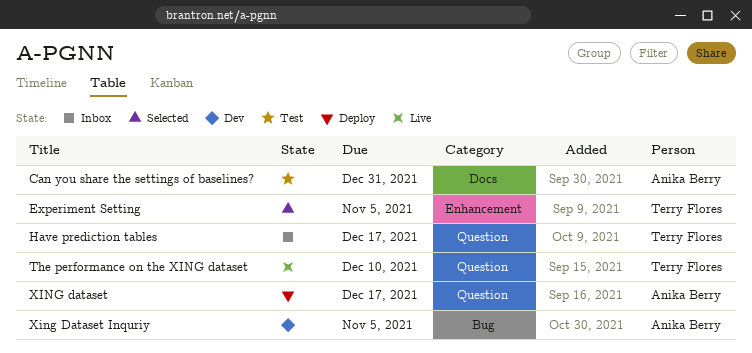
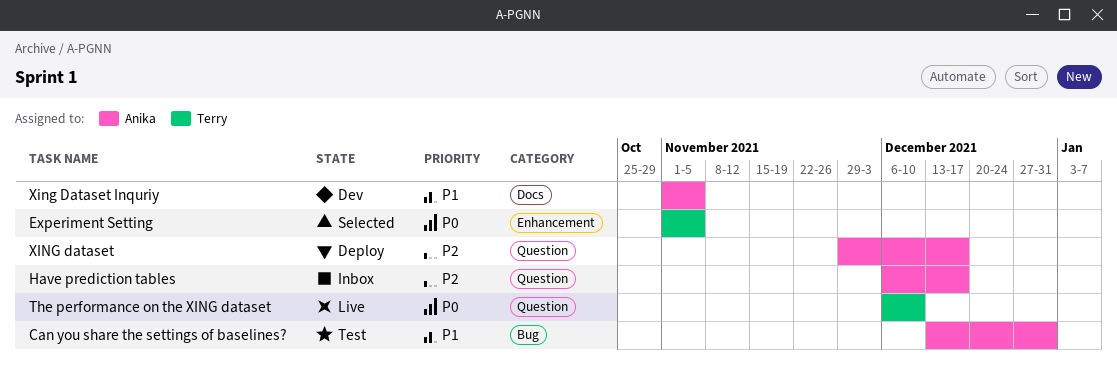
Can you share the settings of baselines?, label: Docs -> Bug
Have prediction tables, owner: Terry Flores -> Anika Berry
Xing Dataset Inquriy, label: Bug -> Docs

